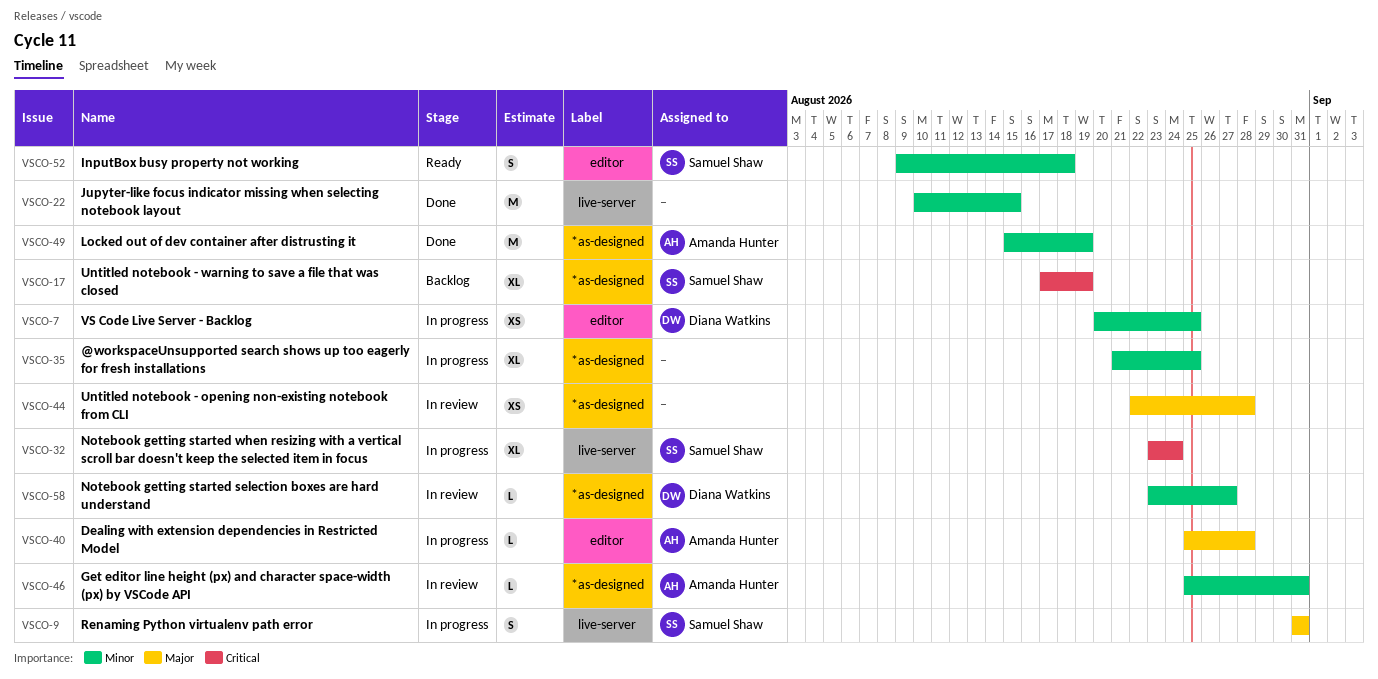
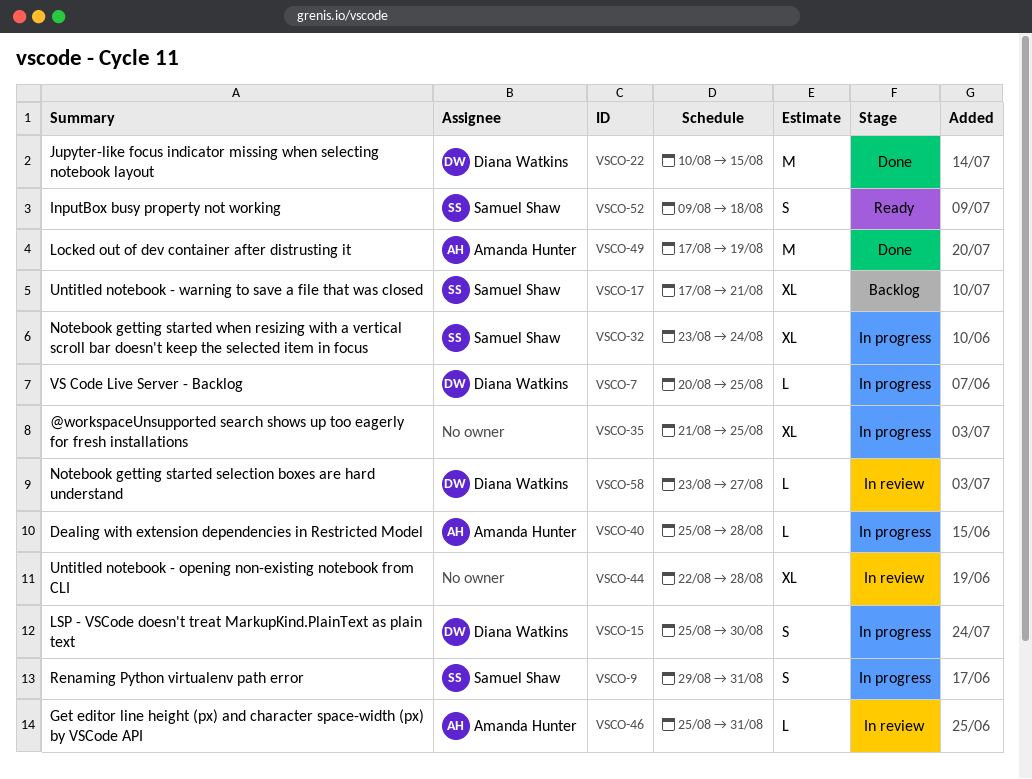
VSCO-7, estimate: XS -> L
VSCO-9, start: Aug 31 -> Aug 29
VSCO-15: none -> present
VSCO-17, due: Aug 19 -> Aug 21
VSCO-22, owner: none -> Diana Watkins
VSCO-44, estimate: XS -> XL
VSCO-49, start: Aug 15 -> Aug 17

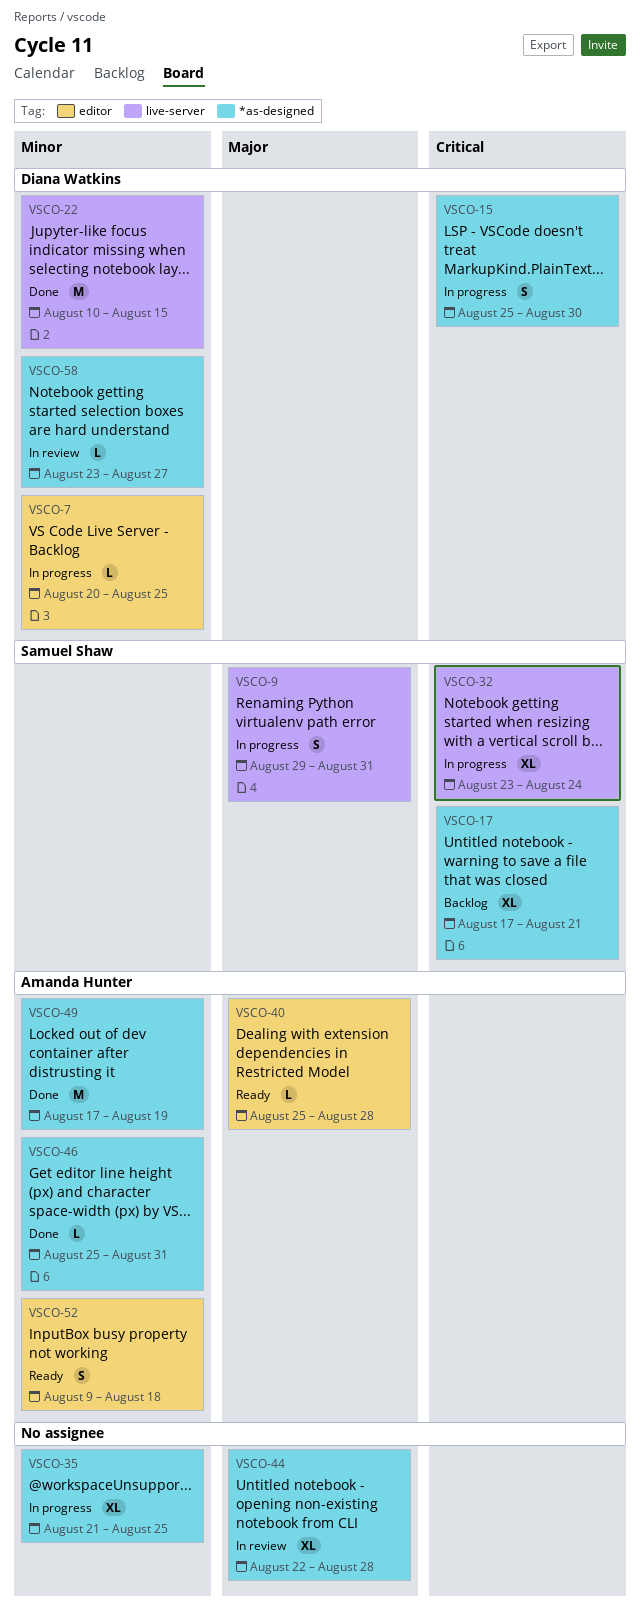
VSCO-40, status: In progress -> Ready
VSCO-46, status: In review -> Done
VSCO-52, owner: Samuel Shaw -> Amanda Hunter

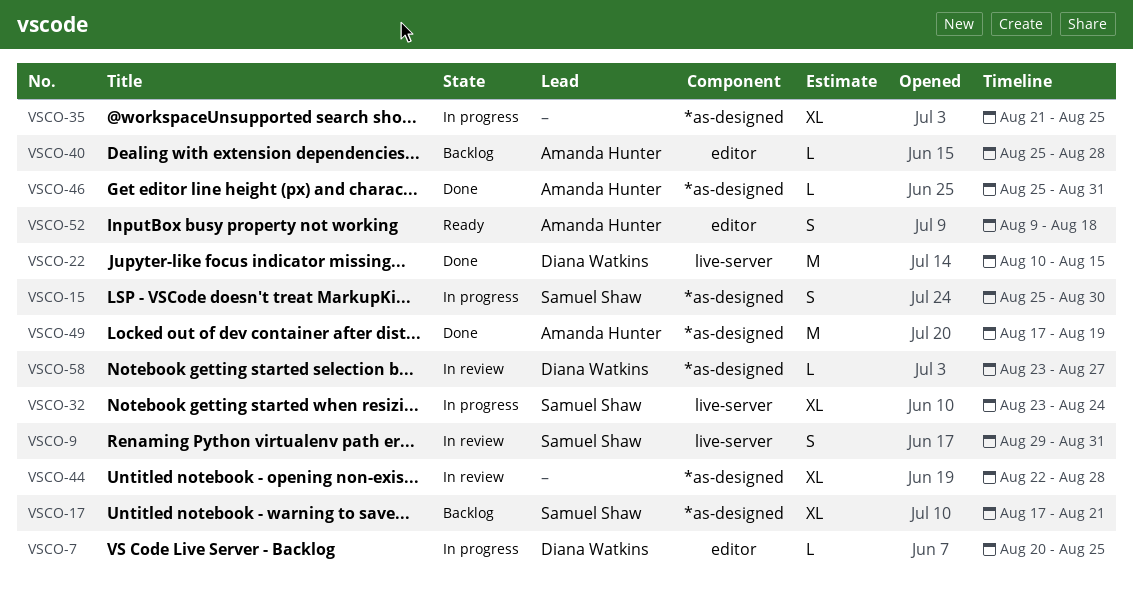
VSCO-9, status: In progress -> In review
VSCO-15, owner: Diana Watkins -> Samuel Shaw
VSCO-40, status: Ready -> Backlog

